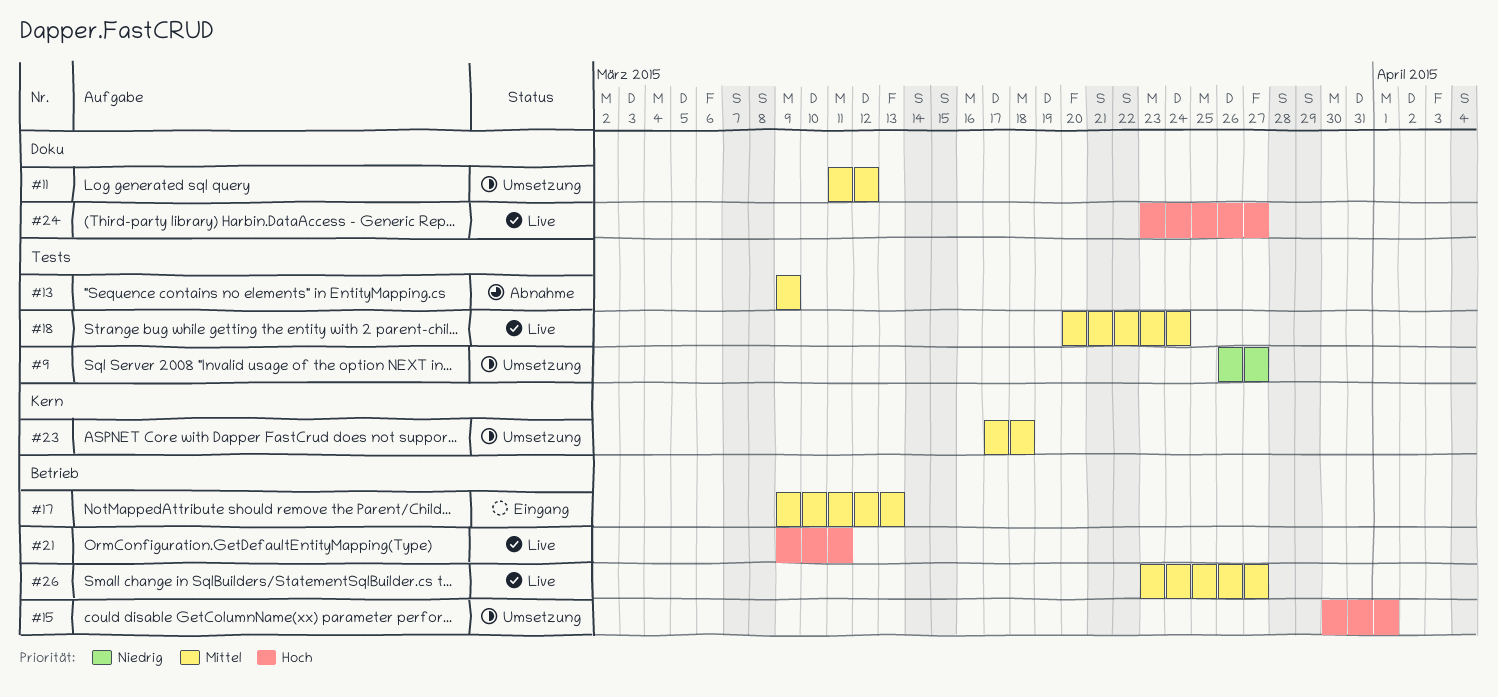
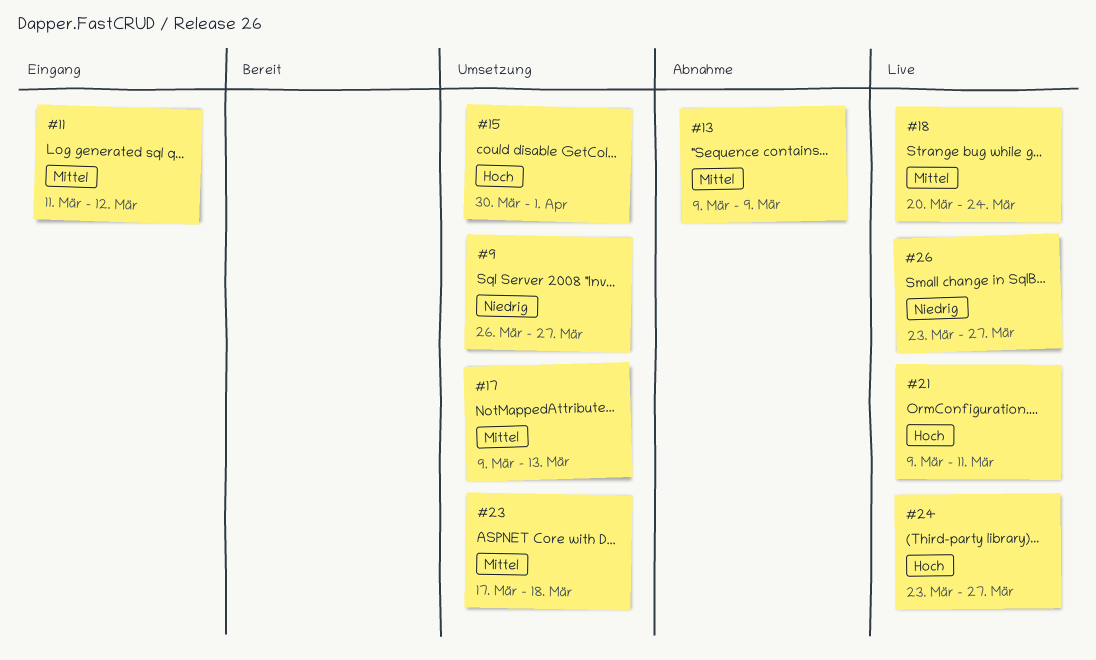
#11, status: Umsetzung -> Eingang
#17, status: Eingang -> Umsetzung
#26, priority: Mittel -> Niedrig

